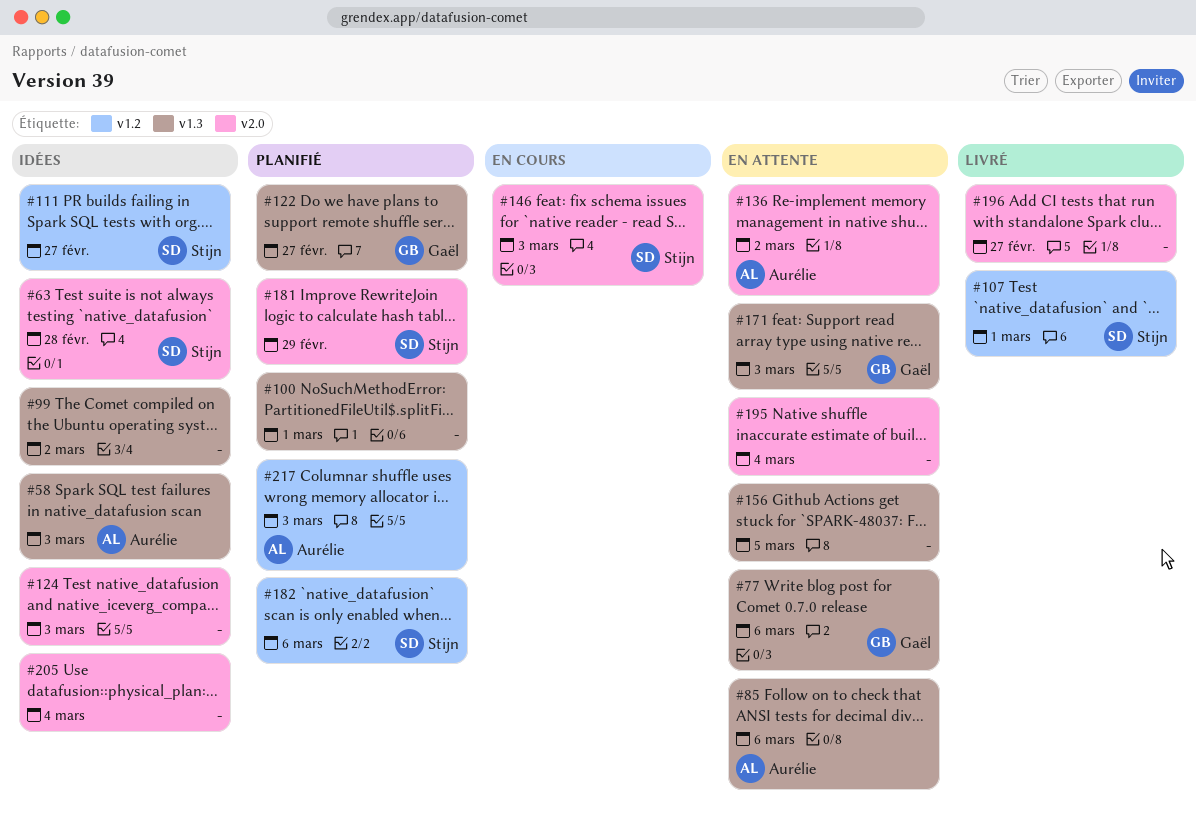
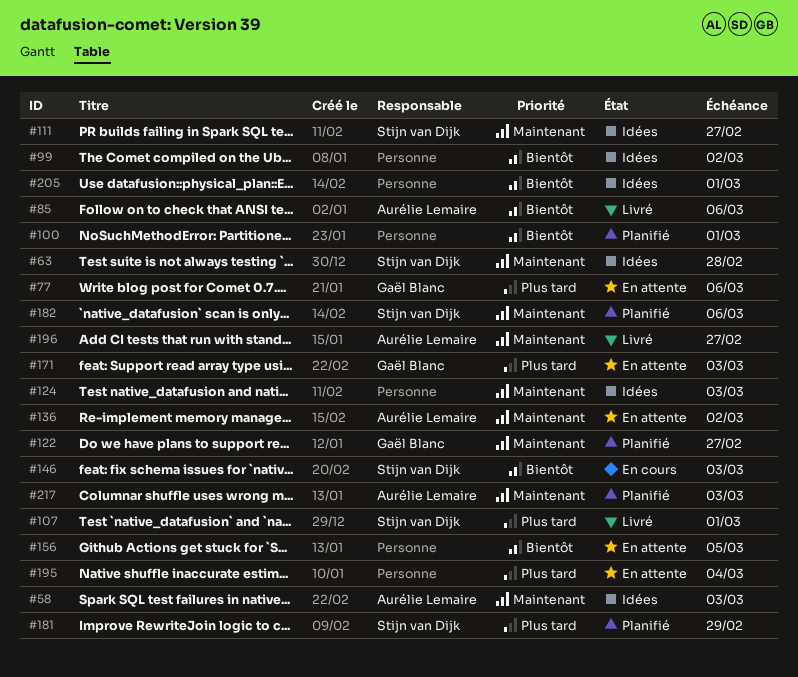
#85, status: En attente -> Livré
#196, owner: none -> Aurélie Lemaire
#205, due: Mar 4 -> Mar 1

